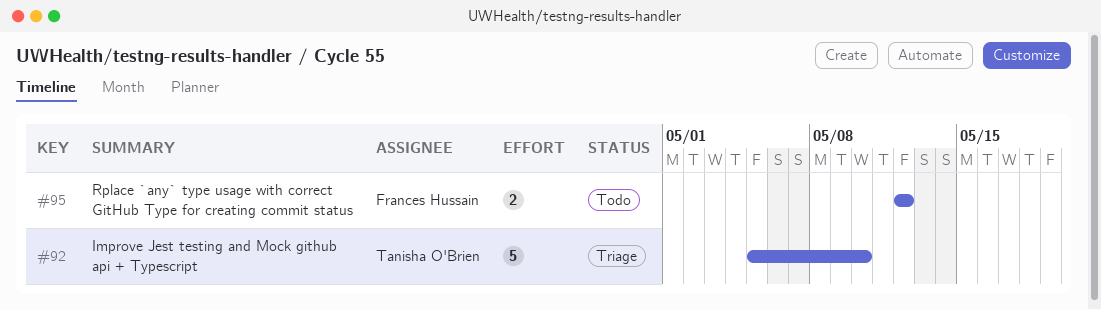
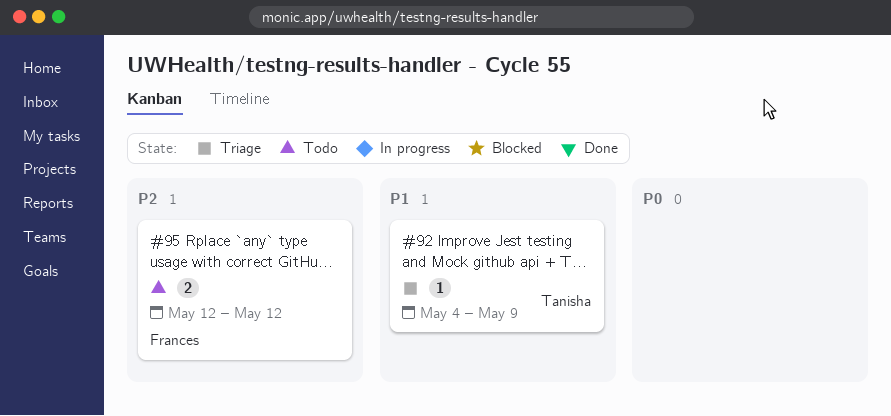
#92, estimate: 5 -> 1
#92, start: May 5 -> May 4
#92, due: May 10 -> May 9

